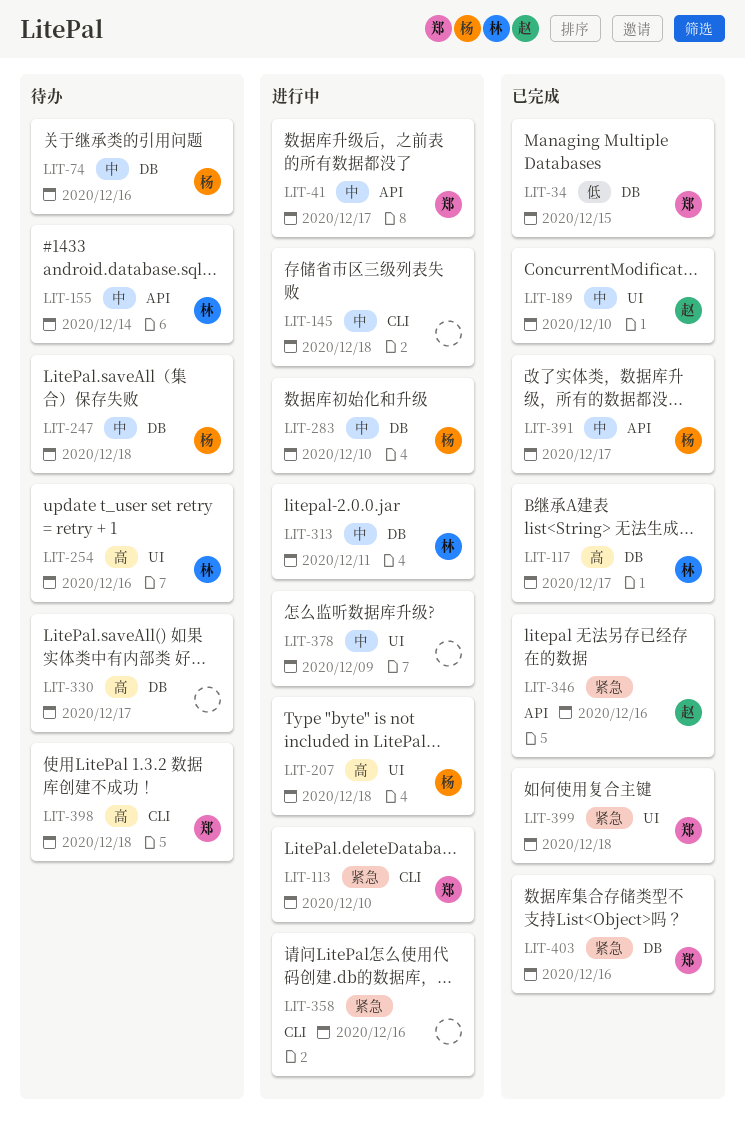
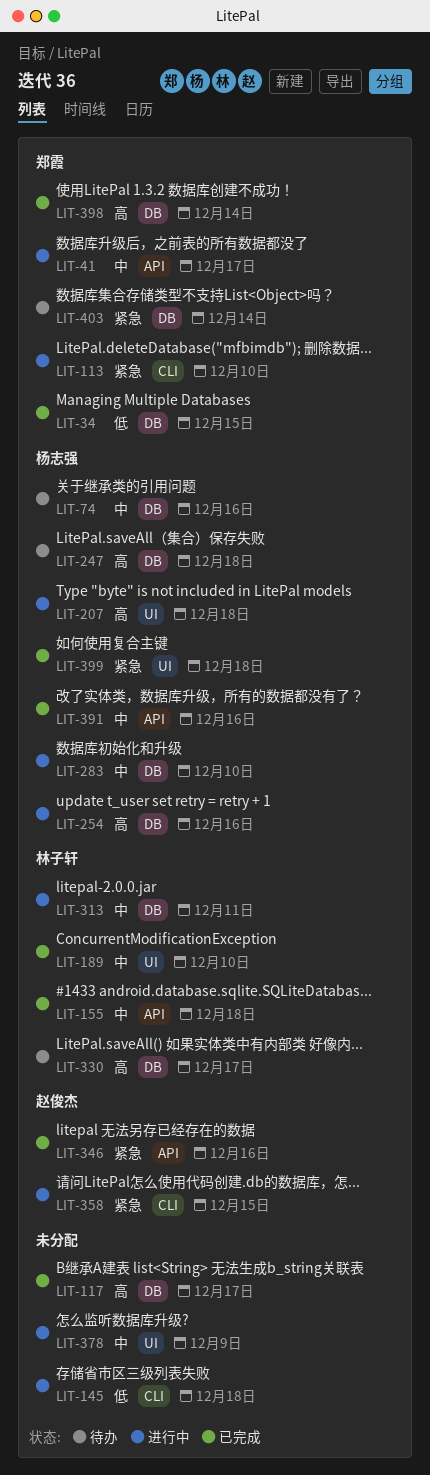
LIT-117, owner: 林子轩 -> none
LIT-145, priority: 中 -> 低
LIT-155, status: 待办 -> 已完成
LIT-155, due: Dec 14 -> Dec 18
LIT-189, owner: 赵俊杰 -> 林子轩
LIT-247, priority: 中 -> 高
LIT-254, status: 待办 -> 进行中
LIT-254, owner: 林子轩 -> 杨志强
LIT-254, label: UI -> DB
LIT-330, owner: none -> 林子轩
LIT-358, owner: none -> 赵俊杰
LIT-358, due: Dec 16 -> Dec 15
LIT-391, due: Dec 17 -> Dec 16
LIT-398, status: 待办 -> 已完成
LIT-398, label: CLI -> DB
LIT-398, due: Dec 18 -> Dec 14
LIT-399, owner: 郑霞 -> 杨志强
LIT-403, status: 已完成 -> 待办
LIT-403, due: Dec 16 -> Dec 14

